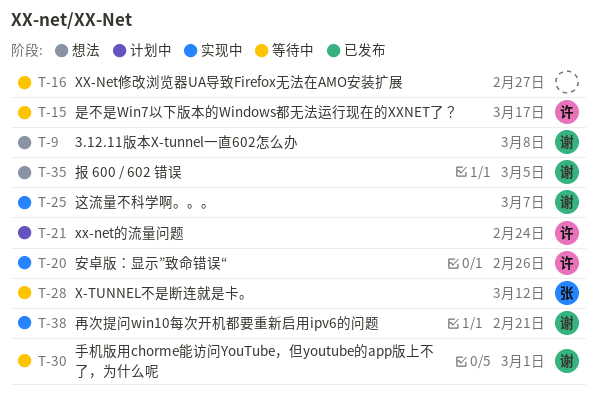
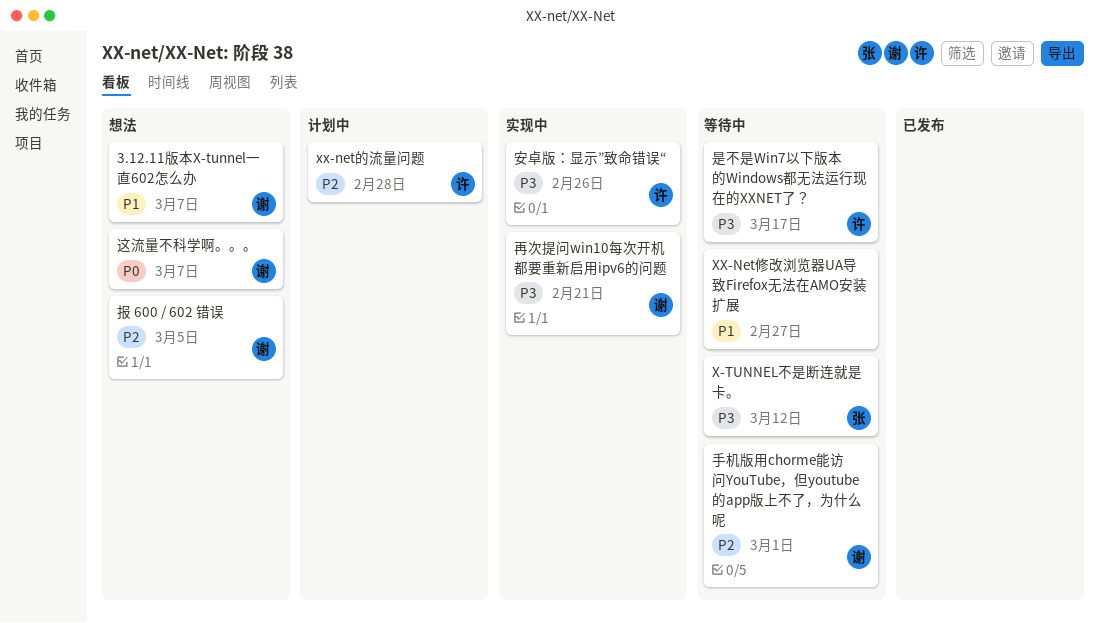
3.12.11版本X-tunnel一直602怎么办, due: Mar 8 -> Mar 7
xx-net的流量问题, due: Feb 24 -> Feb 28
这流量不科学啊。。。, status: 实现中 -> 想法

